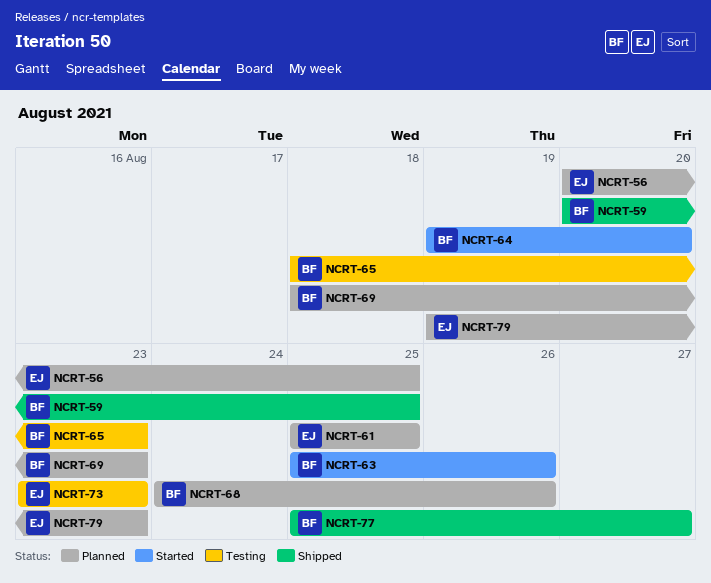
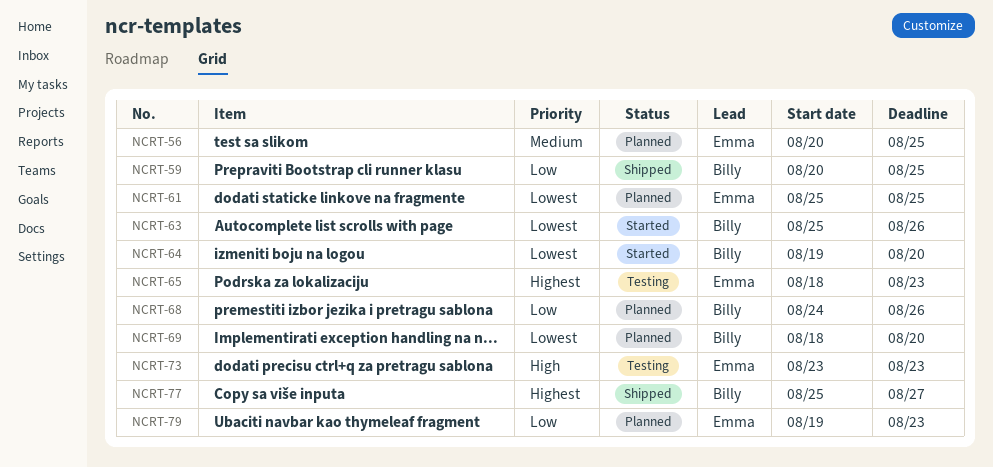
NCRT-65, owner: Billy -> Emma
NCRT-69, due: Aug 23 -> Aug 20

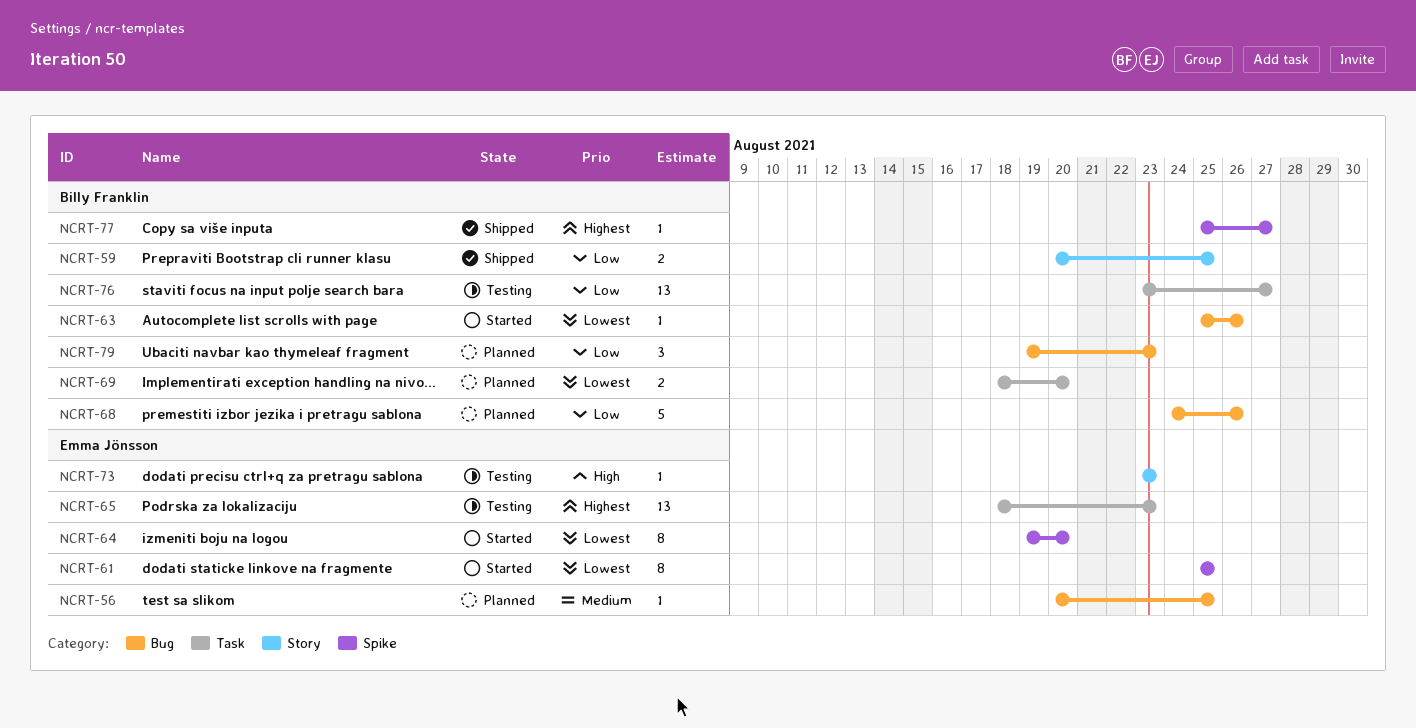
NCRT-61, status: Planned -> Started
NCRT-64, owner: Billy Franklin -> Emma Jönsson
NCRT-76: none -> present
NCRT-79, owner: Emma Jönsson -> Billy Franklin

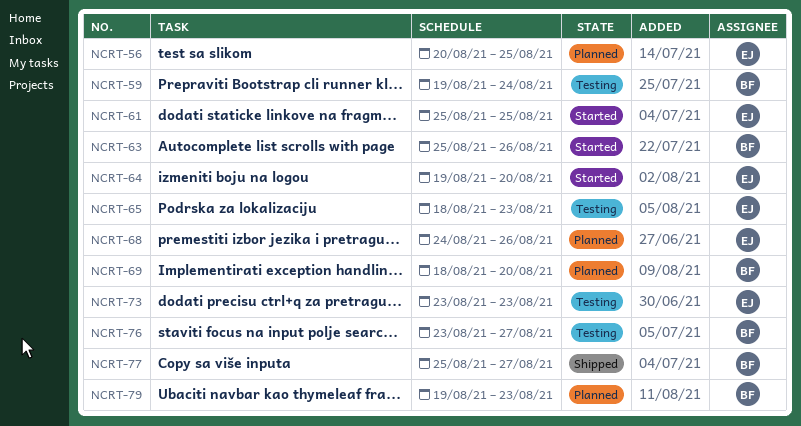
NCRT-59, status: Shipped -> Testing
NCRT-59, start: Aug 20 -> Aug 19
NCRT-59, due: Aug 25 -> Aug 24
NCRT-68, owner: Billy Franklin -> Emma Jönsson

